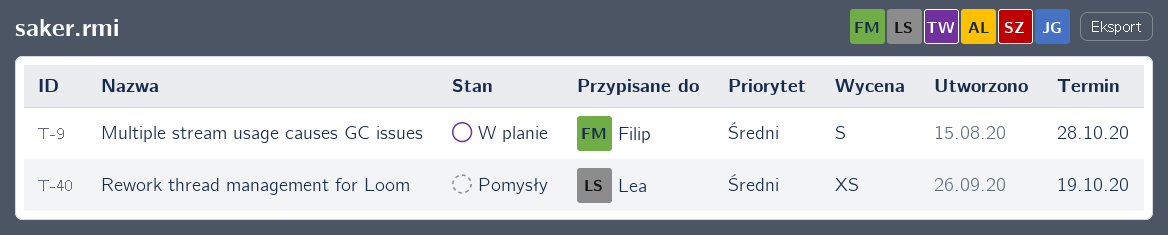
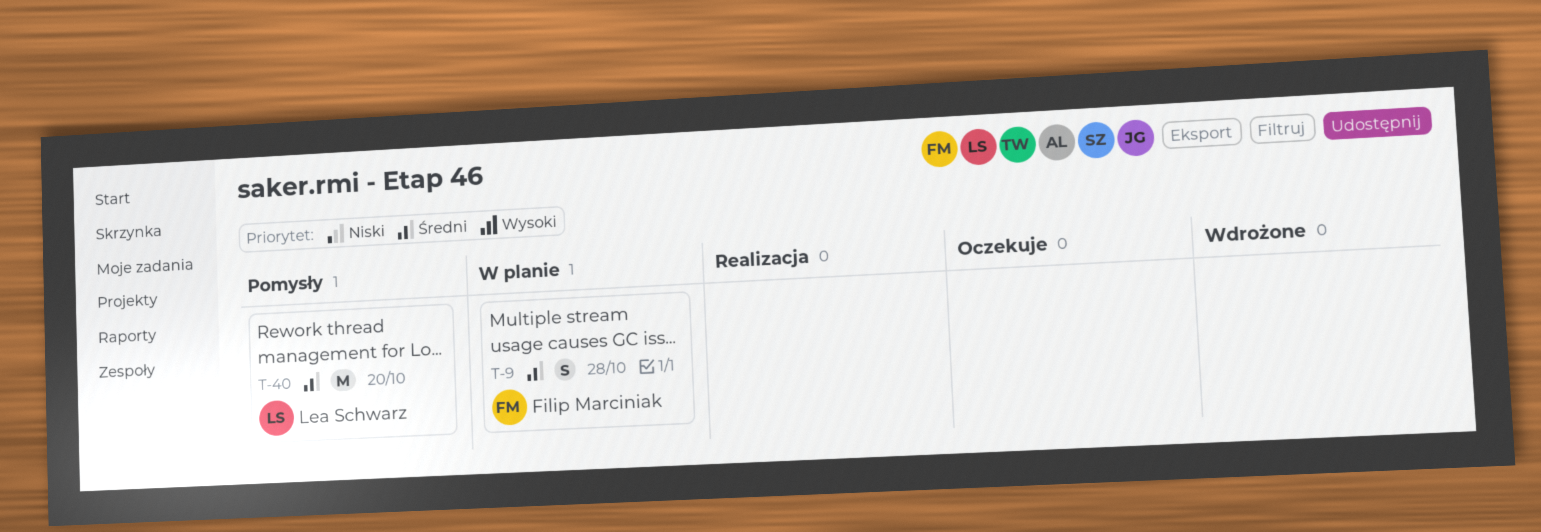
T-40, estimate: XS -> M
T-40, due: Oct 19 -> Oct 20

